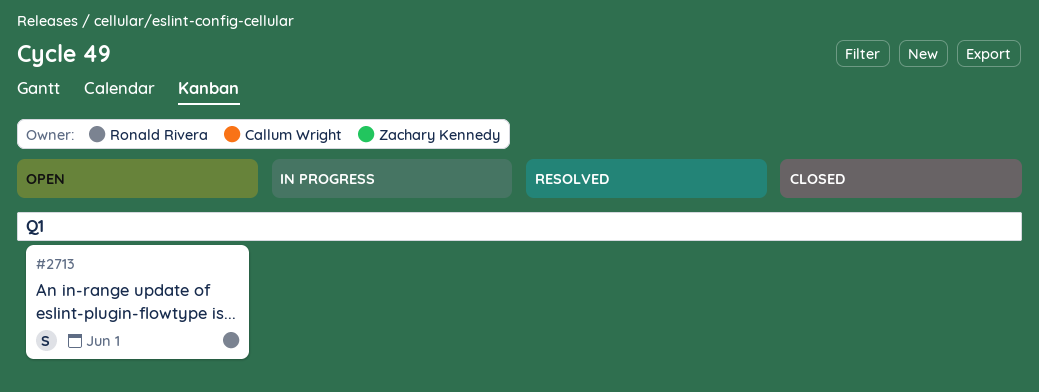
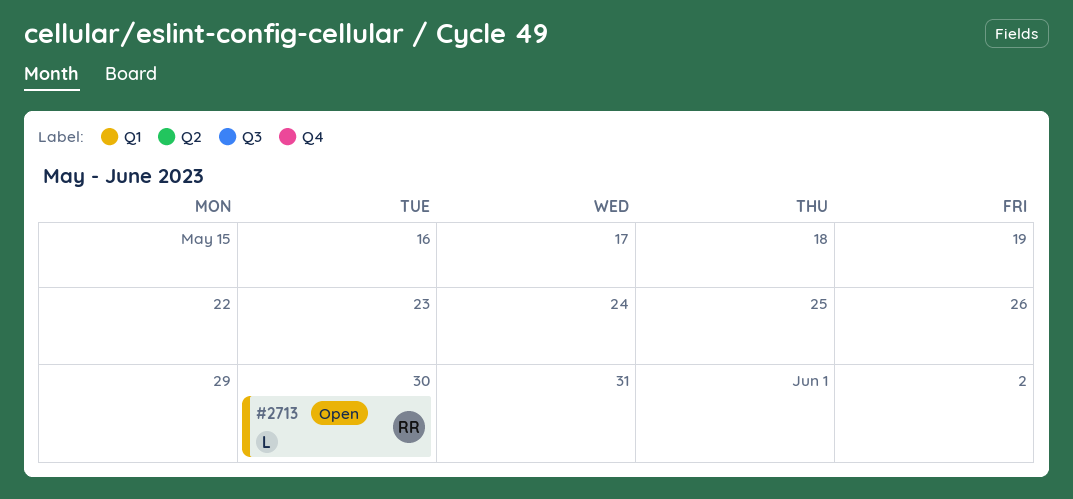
#2713, estimate: S -> L
#2713, due: Jun 1 -> May 30

